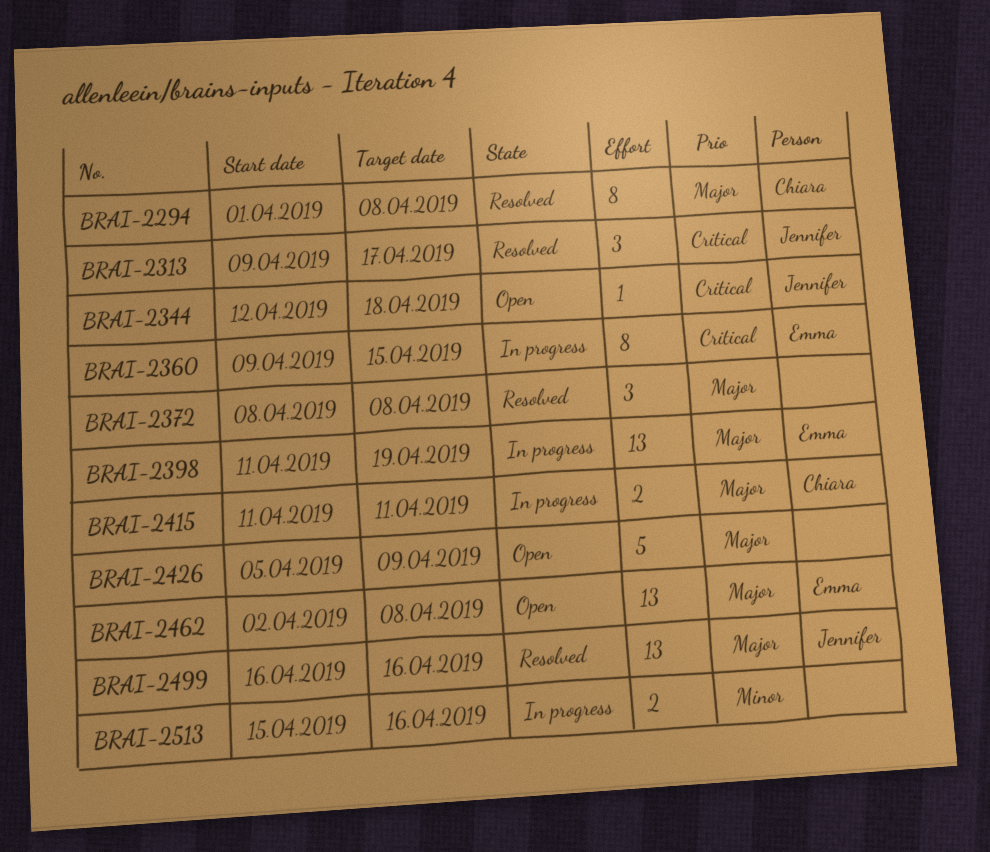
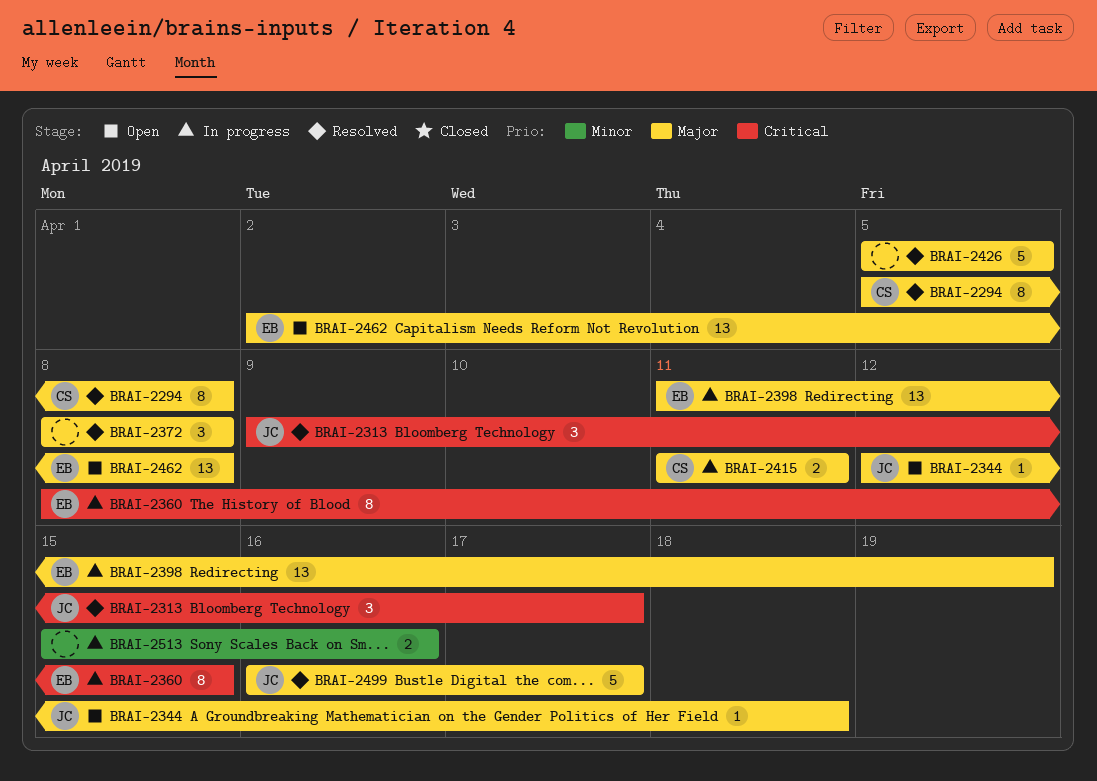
BRAI-2294, start: Apr 1 -> Apr 5
BRAI-2344, priority: Critical -> Major
BRAI-2360, start: Apr 9 -> Apr 8
BRAI-2426, status: Open -> Resolved
BRAI-2426, due: Apr 9 -> Apr 5
BRAI-2499, estimate: 13 -> 5
BRAI-2499, due: Apr 16 -> Apr 17

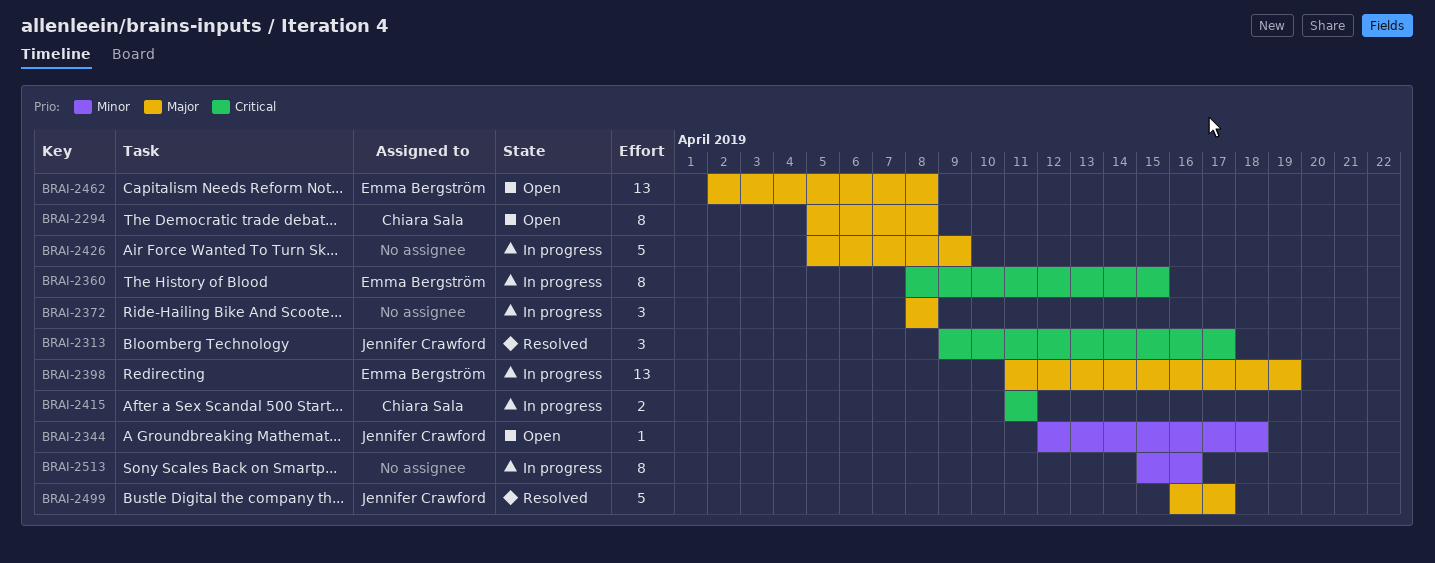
BRAI-2294, status: Resolved -> Open
BRAI-2344, priority: Major -> Minor
BRAI-2372, status: Resolved -> In progress
BRAI-2415, priority: Major -> Critical
BRAI-2426, status: Resolved -> In progress
BRAI-2426, due: Apr 5 -> Apr 9
BRAI-2513, estimate: 2 -> 8

